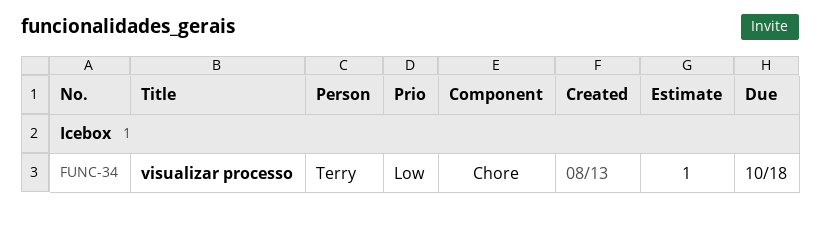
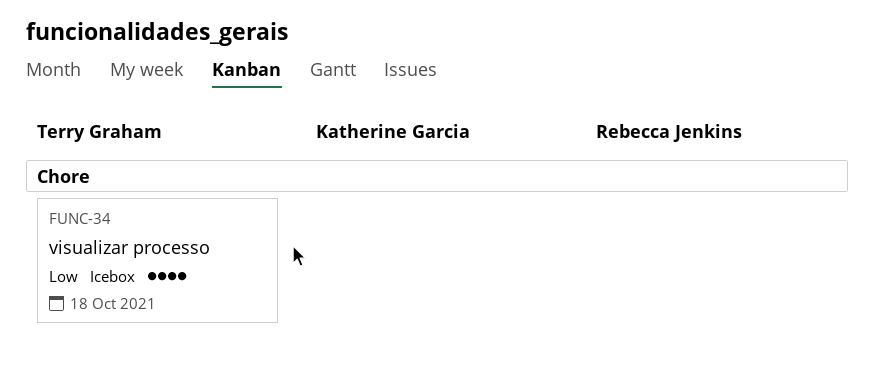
FUNC-34, estimate: 1 -> 4

